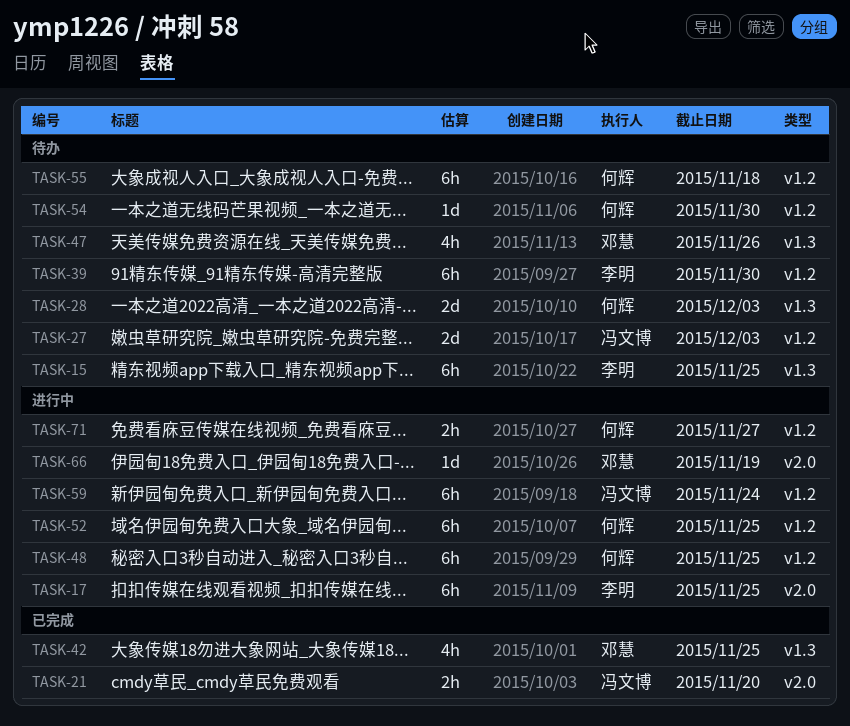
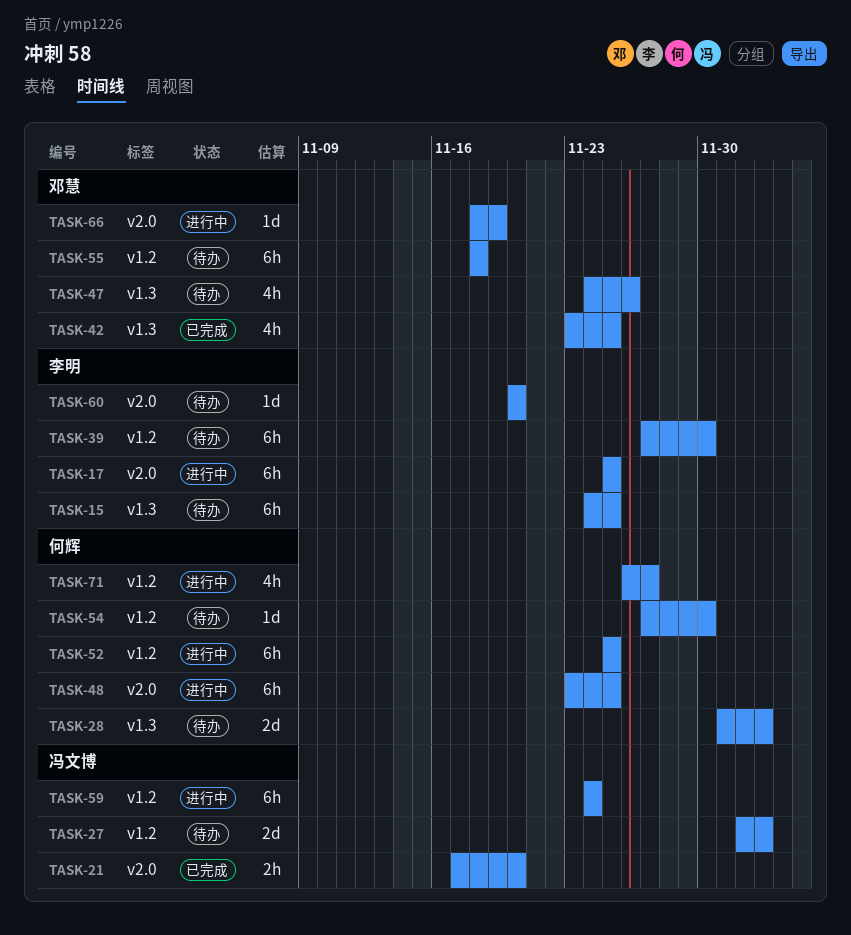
TASK-48, label: v1.2 -> v2.0
TASK-55, owner: 何辉 -> 邓慧
TASK-60: none -> present
TASK-71, estimate: 2h -> 4h

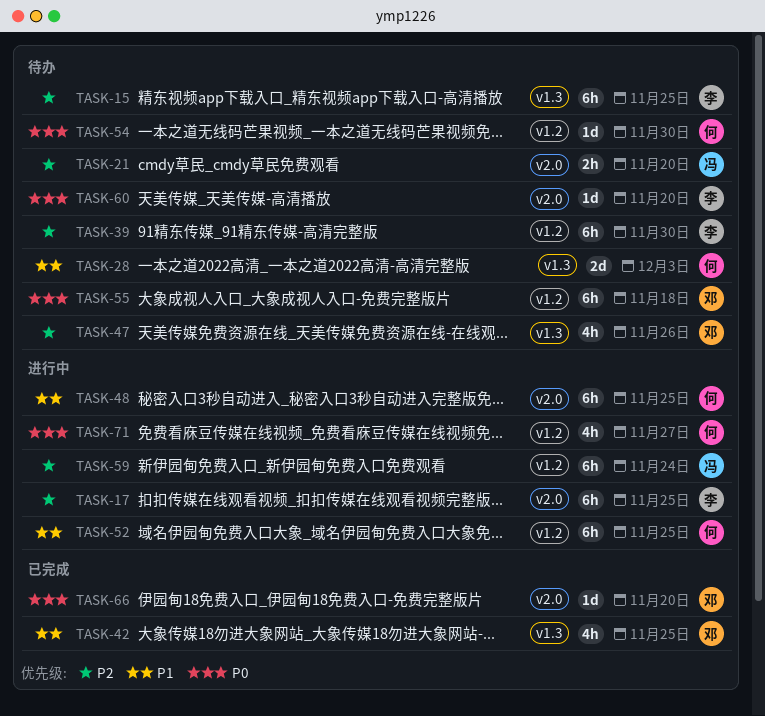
TASK-21, status: 已完成 -> 待办
TASK-27: present -> none
TASK-66, status: 进行中 -> 已完成
TASK-66, due: Nov 19 -> Nov 20

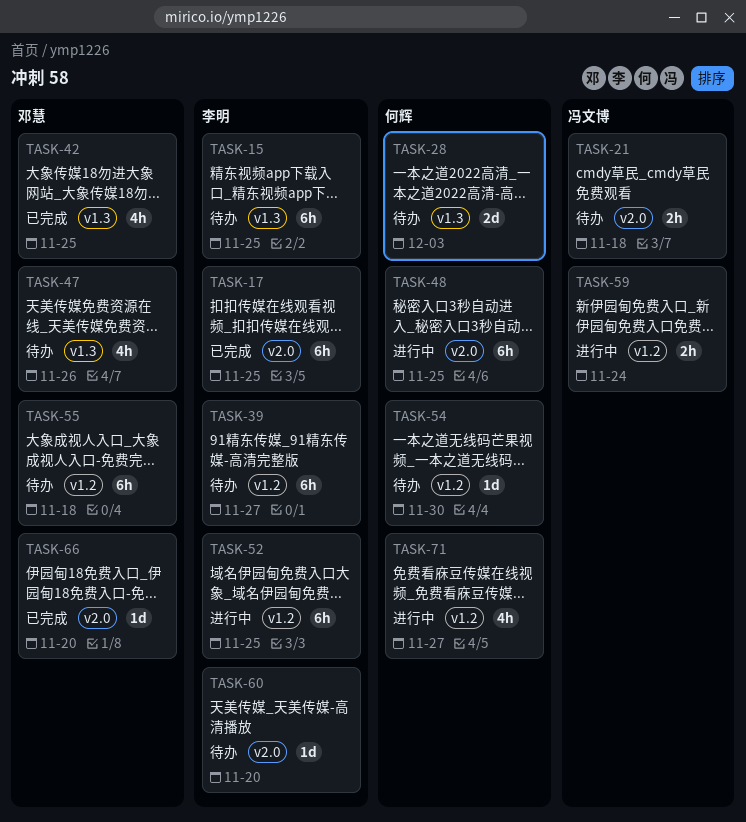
TASK-17, status: 进行中 -> 已完成
TASK-21, due: Nov 20 -> Nov 18
TASK-39, due: Nov 30 -> Nov 27
TASK-52, owner: 何辉 -> 李明
TASK-59, estimate: 6h -> 2h

